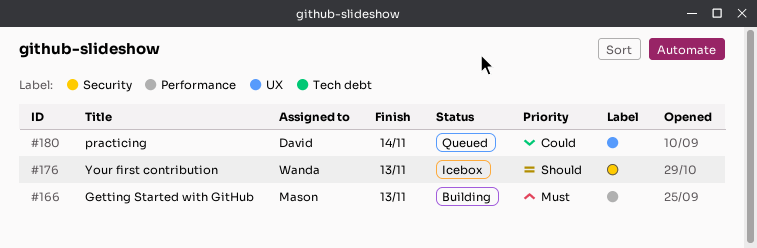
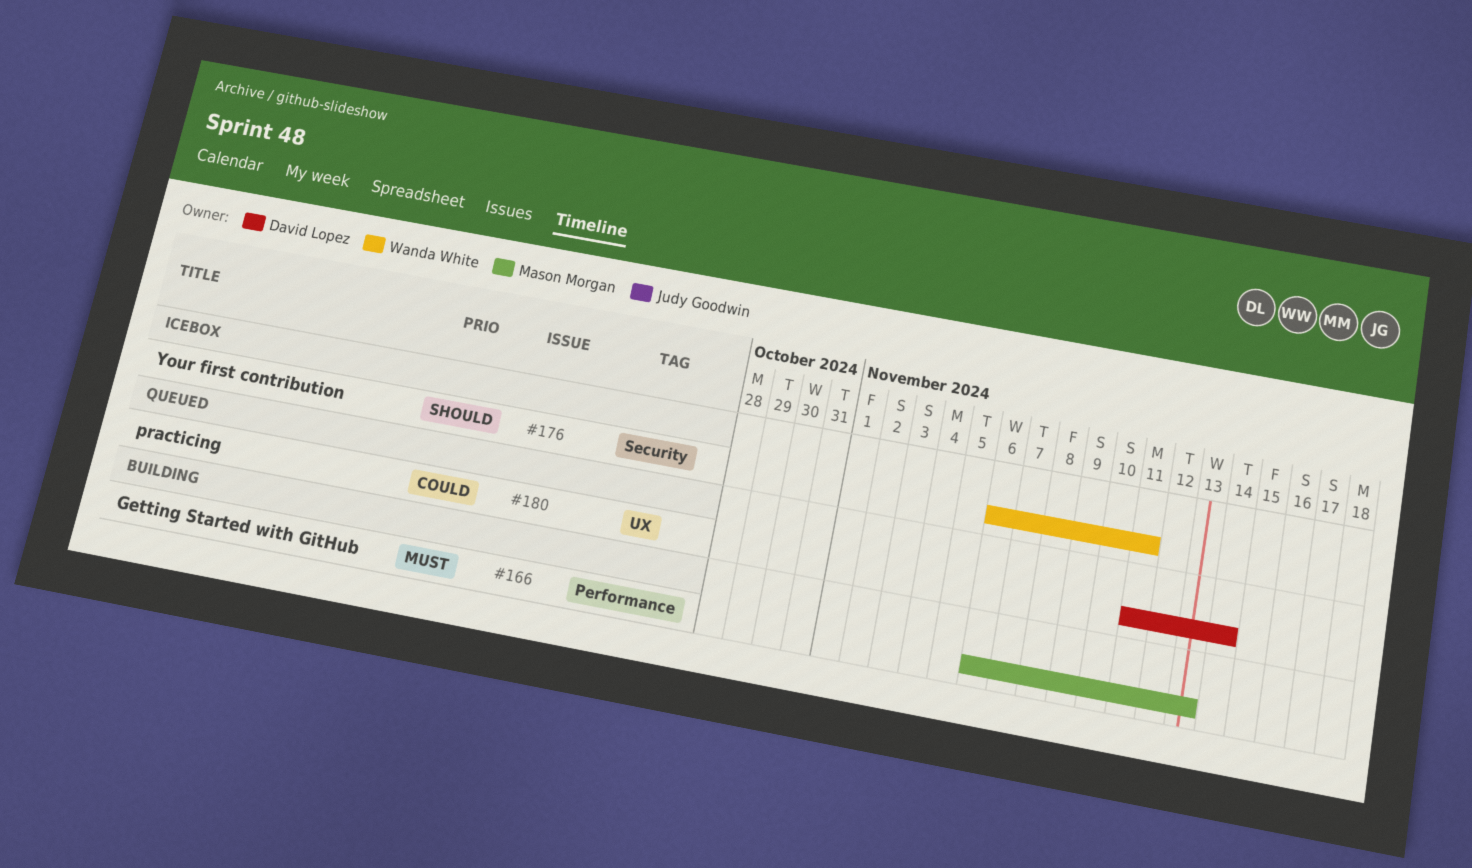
#176, due: Nov 13 -> Nov 11

